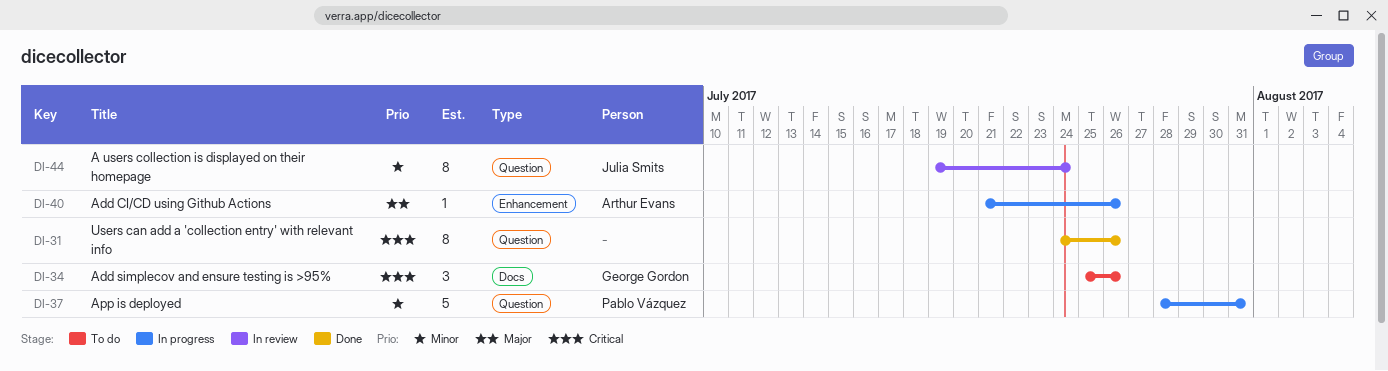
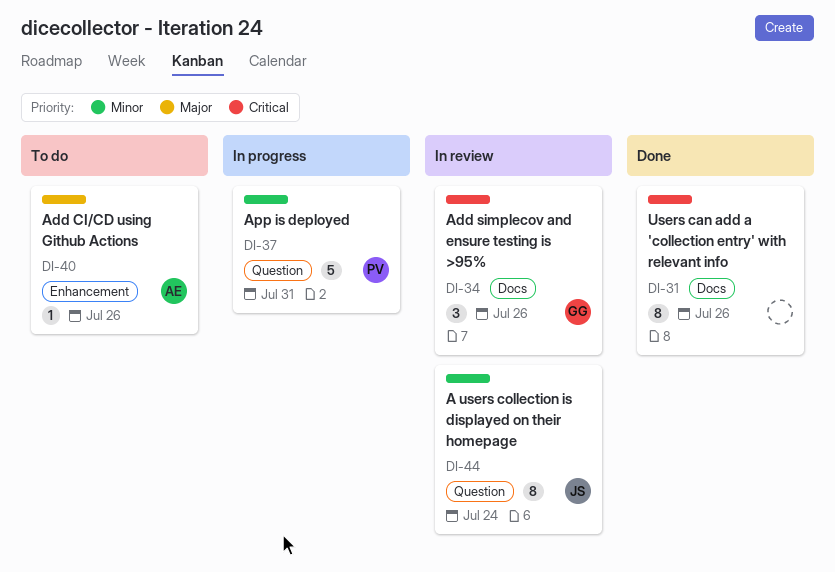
DI-31, label: Question -> Docs
DI-34, status: To do -> In review
DI-40, status: In progress -> To do

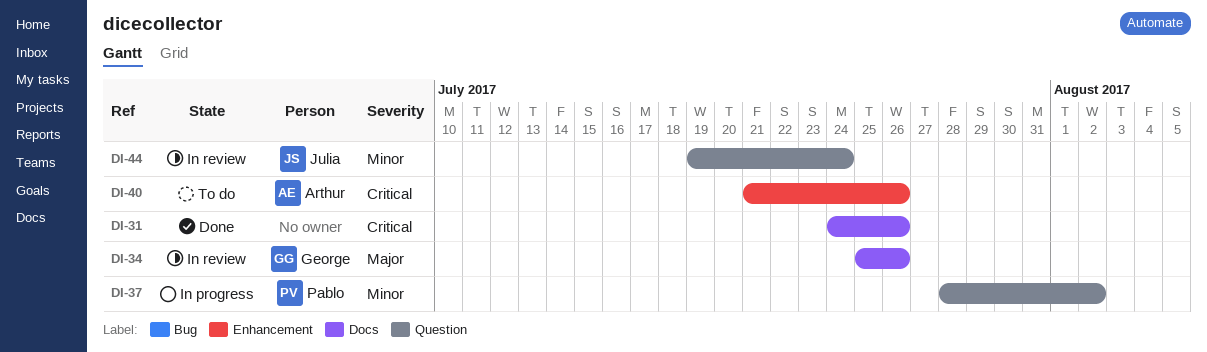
DI-34, priority: Critical -> Major
DI-37, due: Jul 31 -> Aug 2
DI-40, priority: Major -> Critical

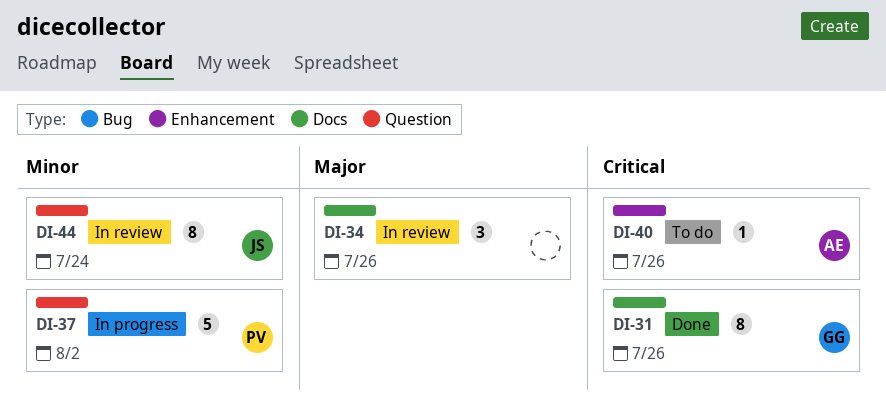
DI-31, owner: none -> George
DI-34, owner: George -> none

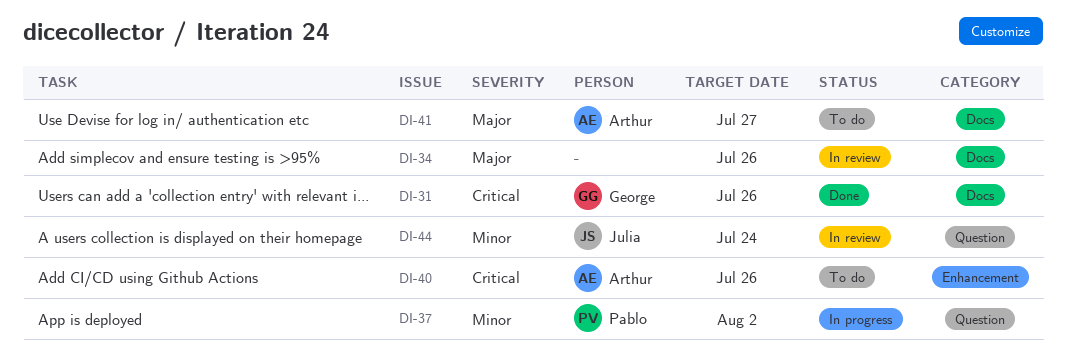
DI-41: none -> present

